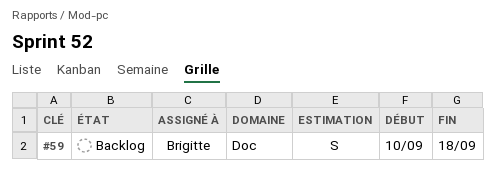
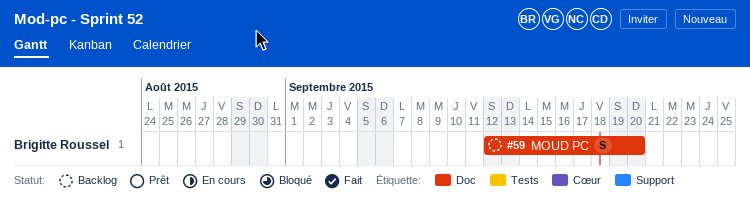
#59, start: Sep 10 -> Sep 12
#59, due: Sep 18 -> Sep 20

